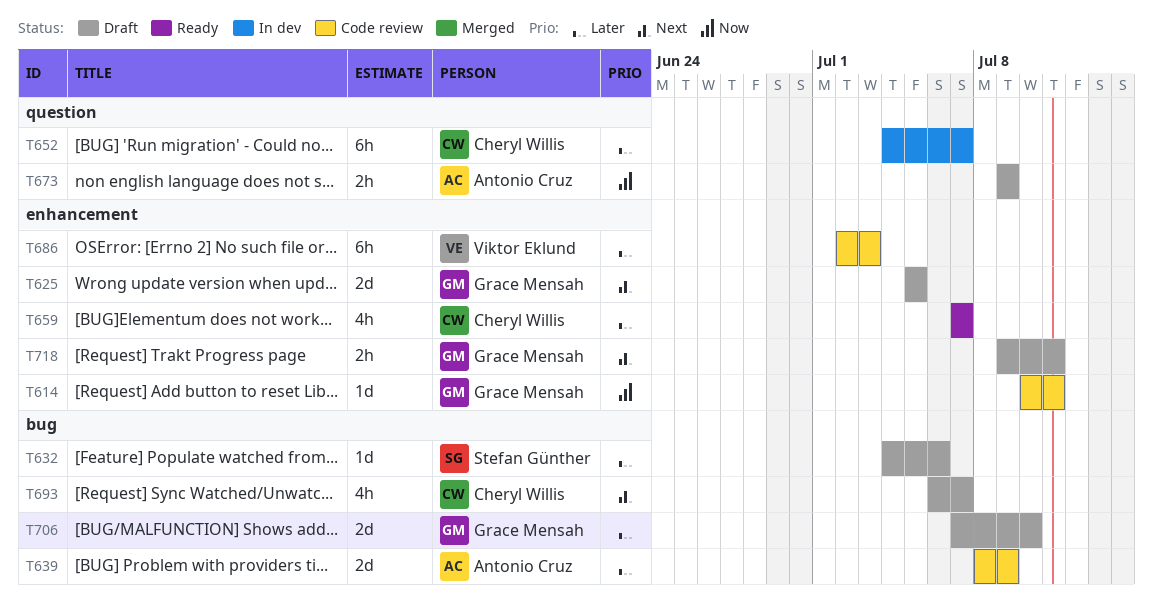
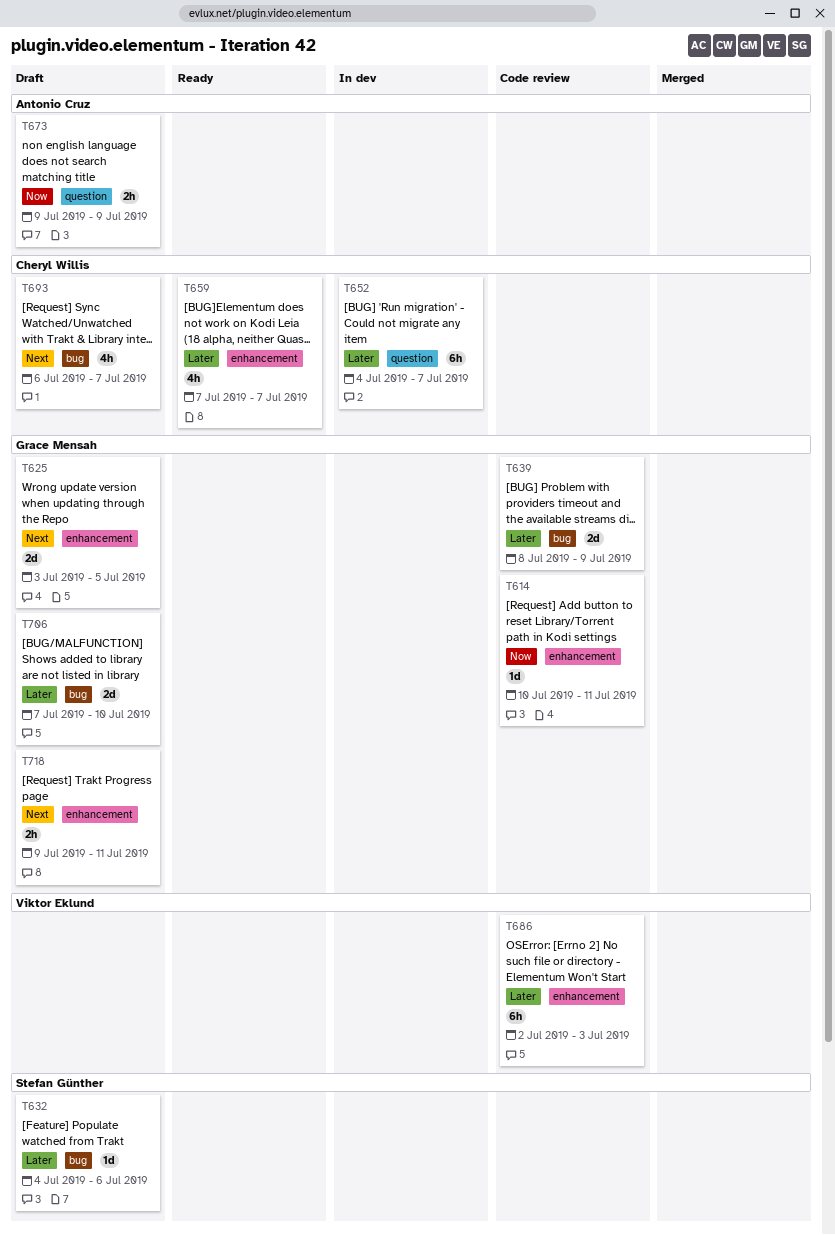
T625, start: Jul 5 -> Jul 3
T639, owner: Antonio Cruz -> Grace Mensah

